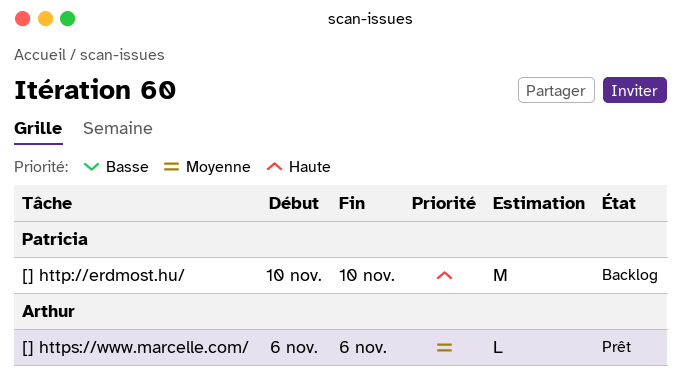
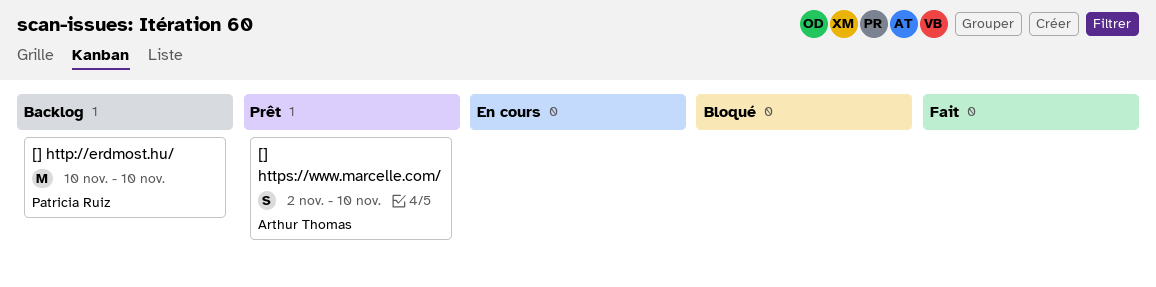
[] https://www.marcelle.com/, estimate: L -> S
[] https://www.marcelle.com/, start: Nov 6 -> Nov 2
[] https://www.marcelle.com/, due: Nov 6 -> Nov 10

